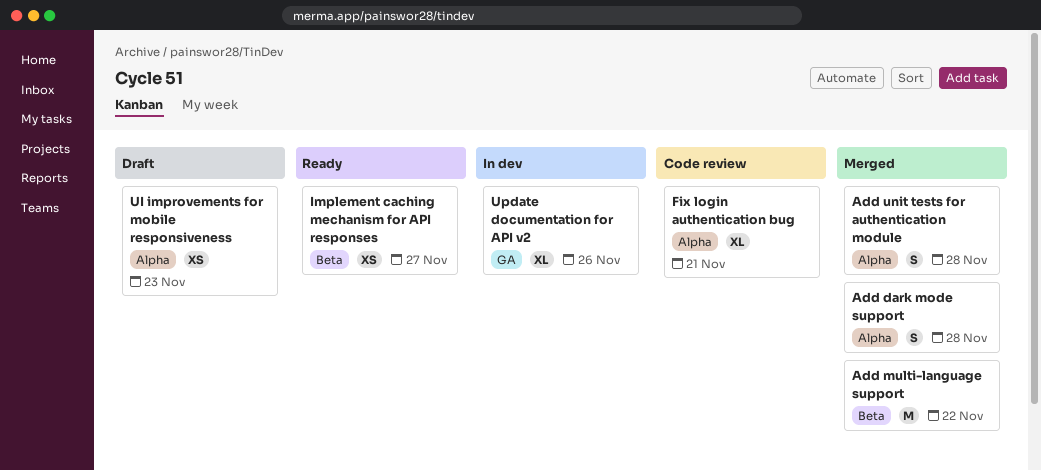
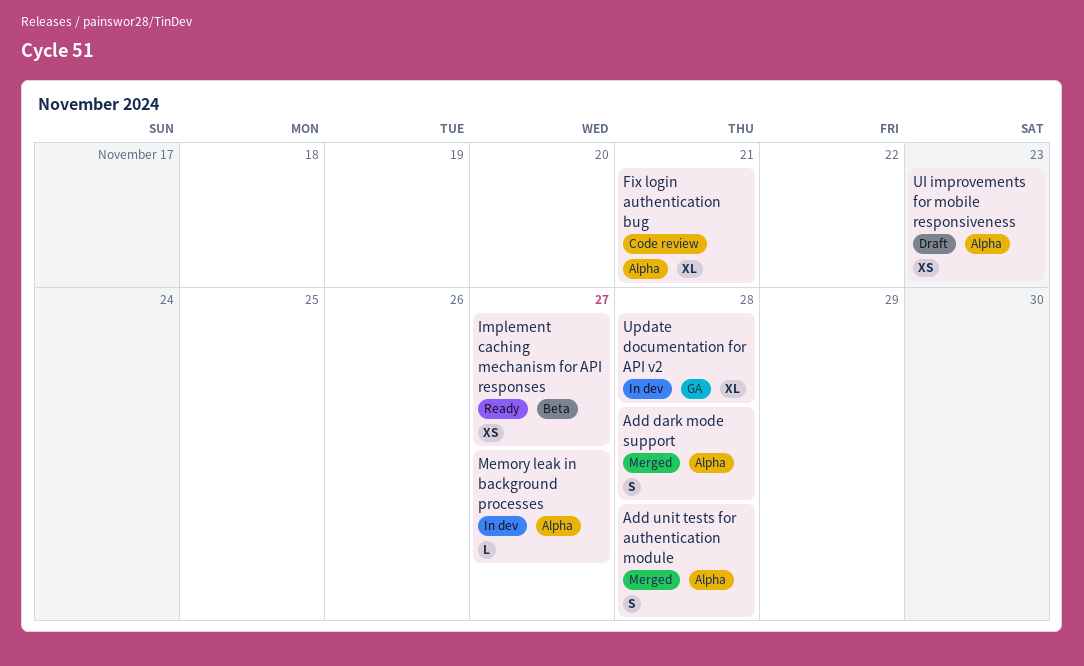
Add multi-language support: present -> none
Memory leak in background processes: none -> present
Update documentation for API v2, due: Nov 26 -> Nov 28

